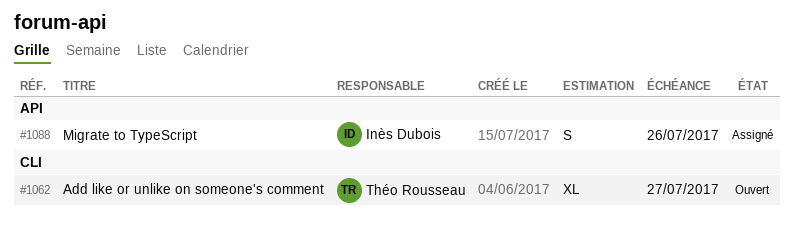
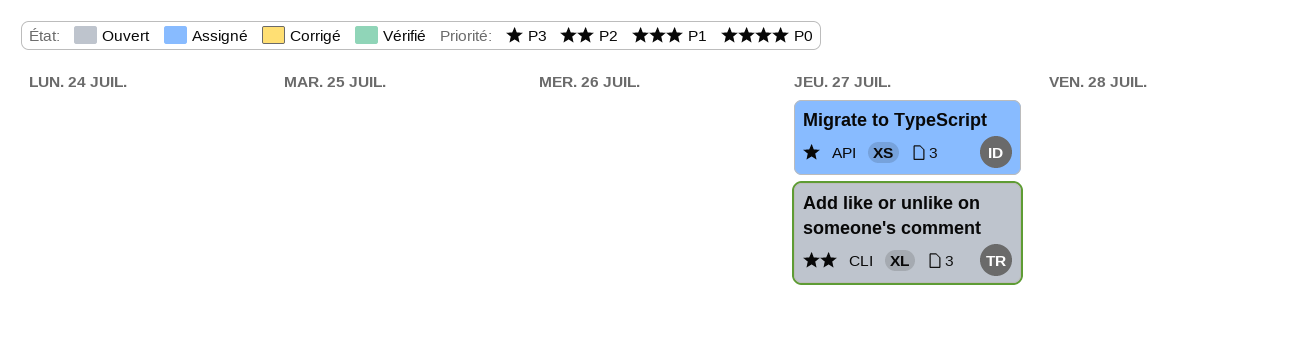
Migrate to TypeScript, estimate: S -> XS
Migrate to TypeScript, due: Jul 26 -> Jul 27

